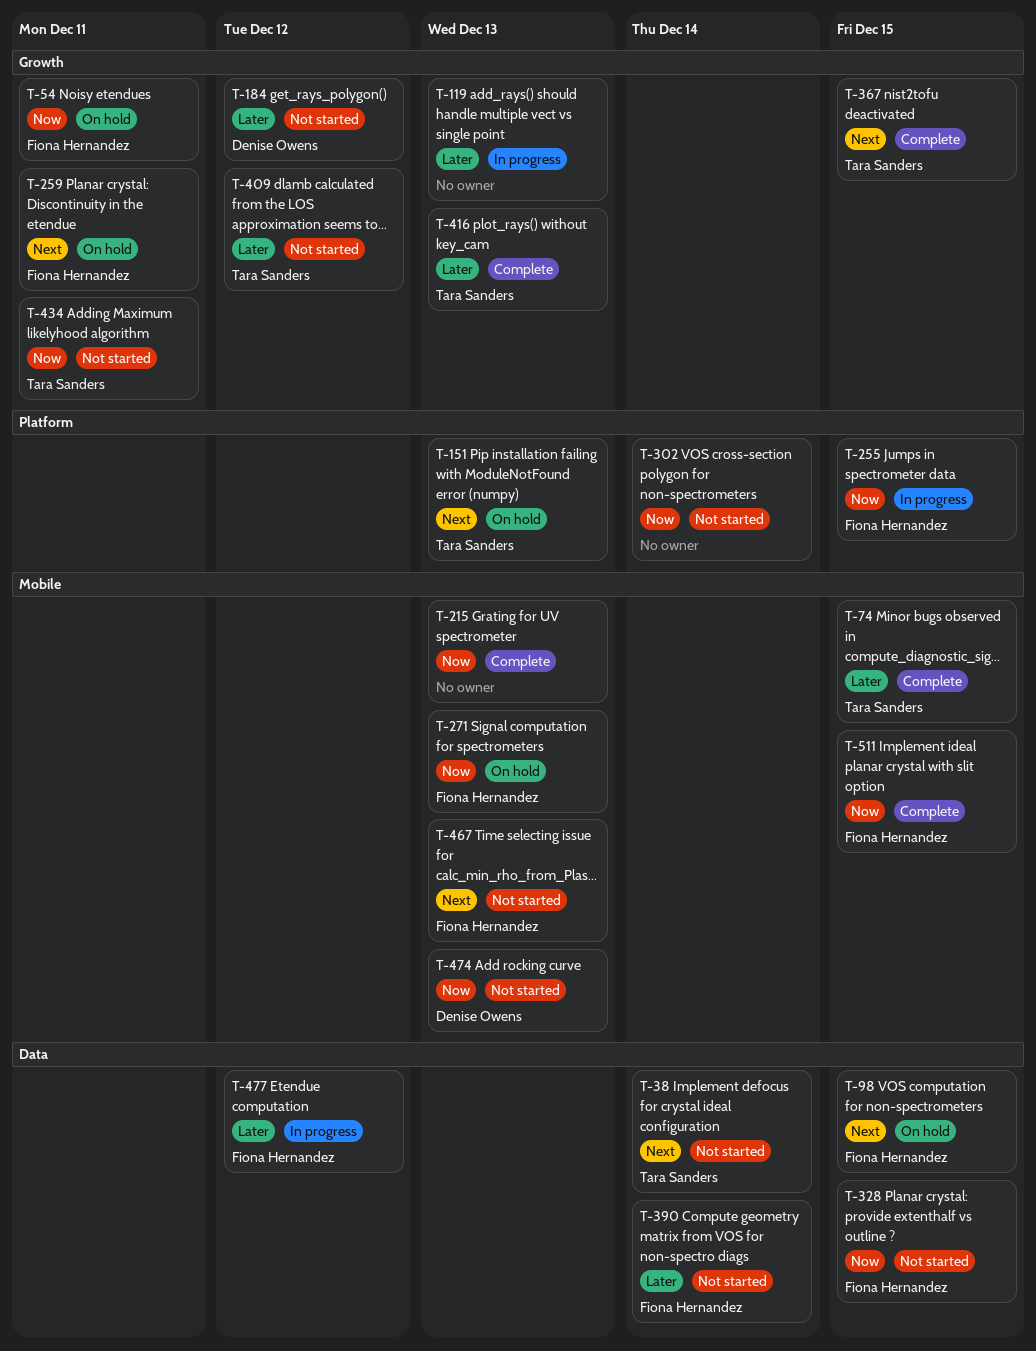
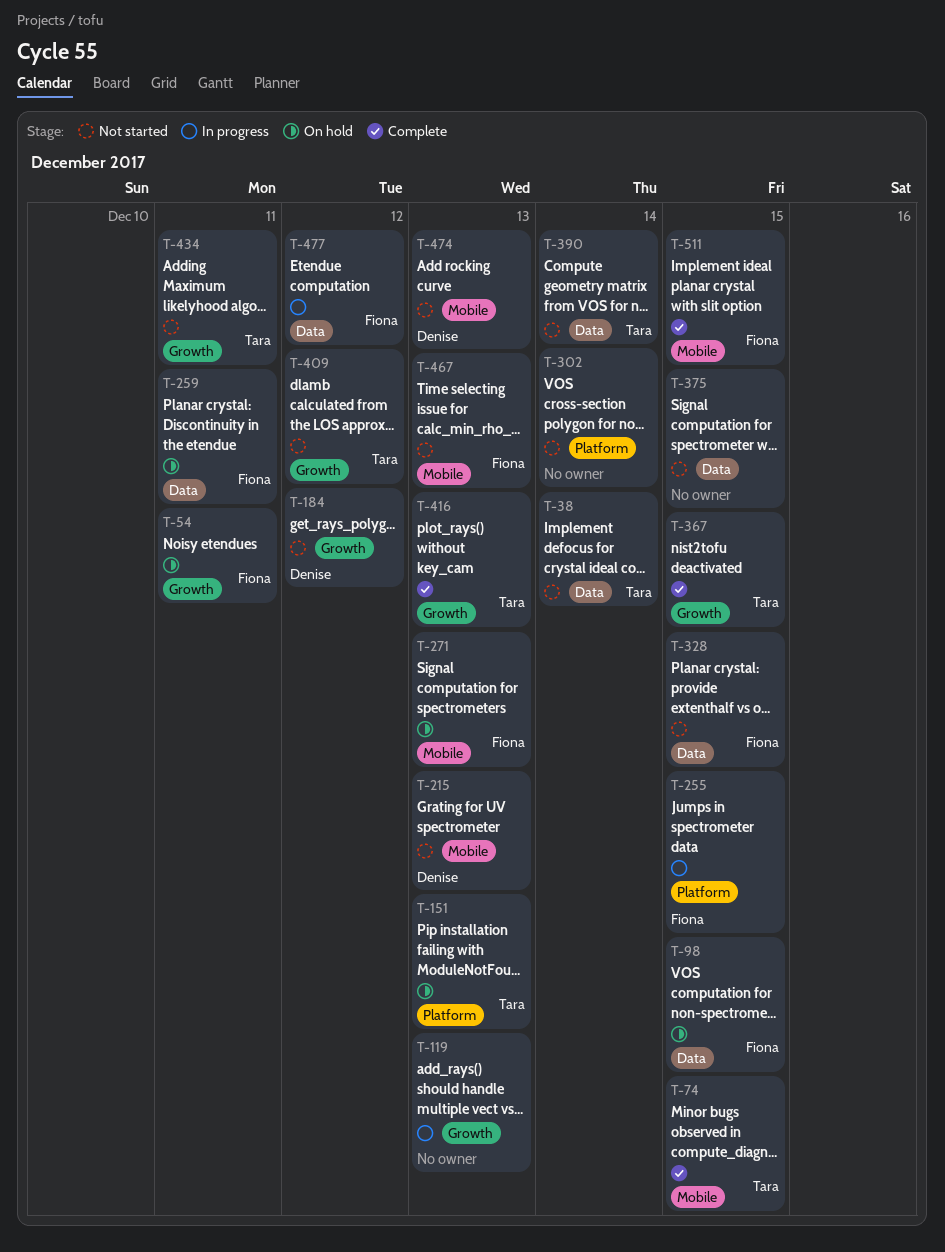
T-215, status: Complete -> Not started
T-215, owner: none -> Denise Owens
T-259, label: Growth -> Data
T-375: none -> present
T-390, owner: Fiona Hernandez -> Tara Sanders

